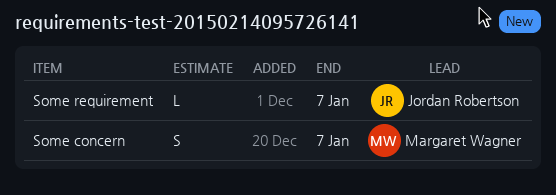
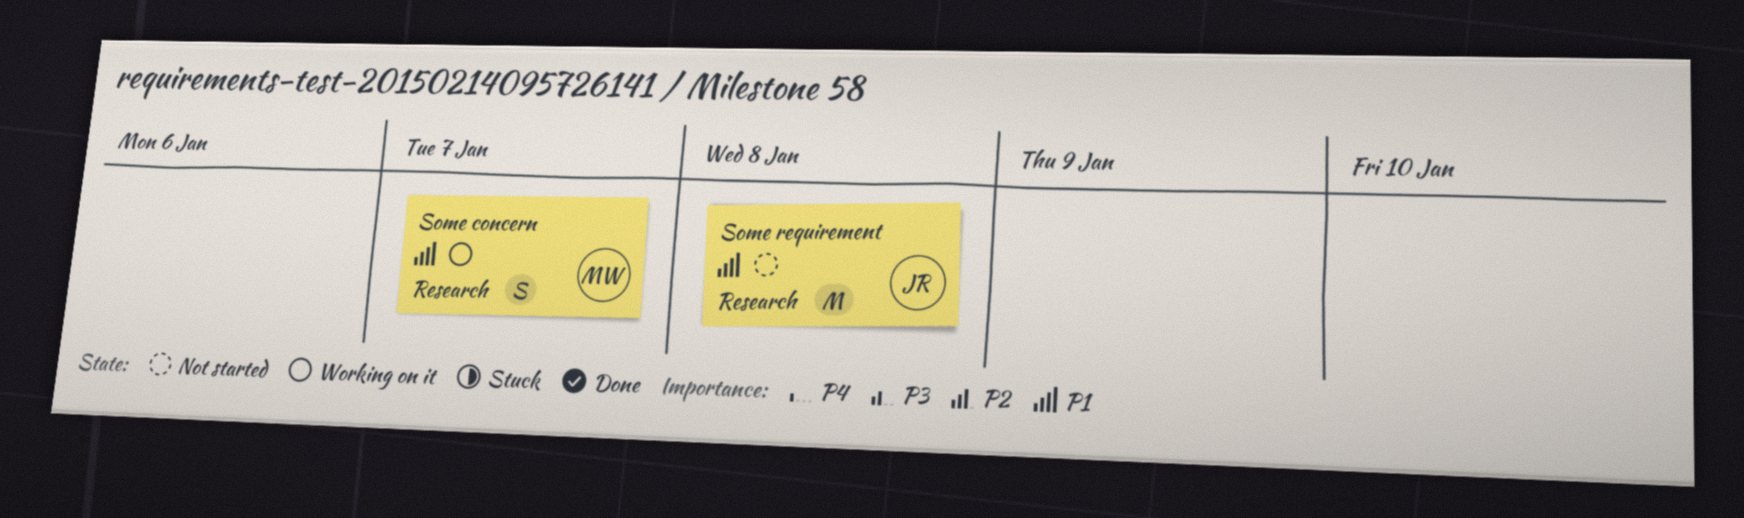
Some requirement, estimate: L -> M
Some requirement, due: Jan 7 -> Jan 8

